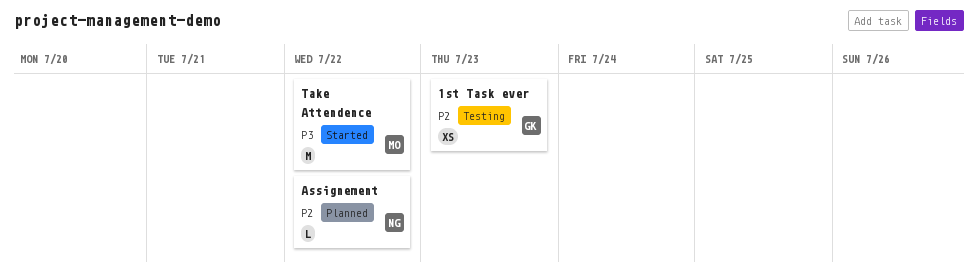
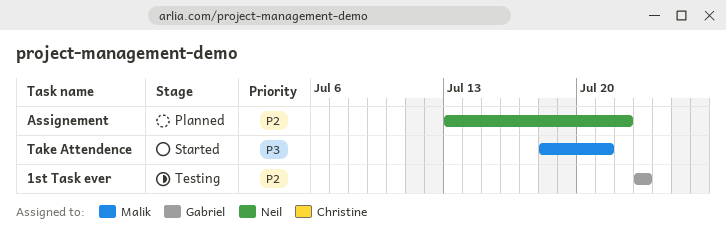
Take Attendence, due: Jul 22 -> Jul 21

